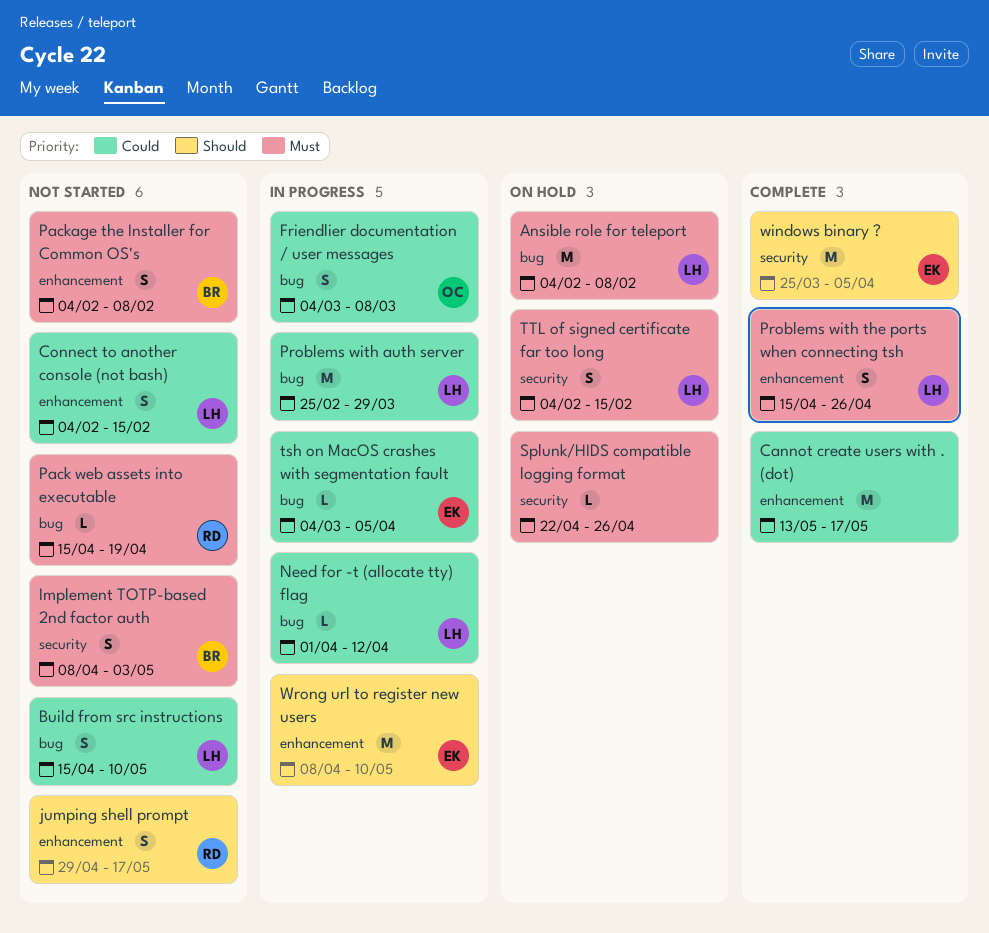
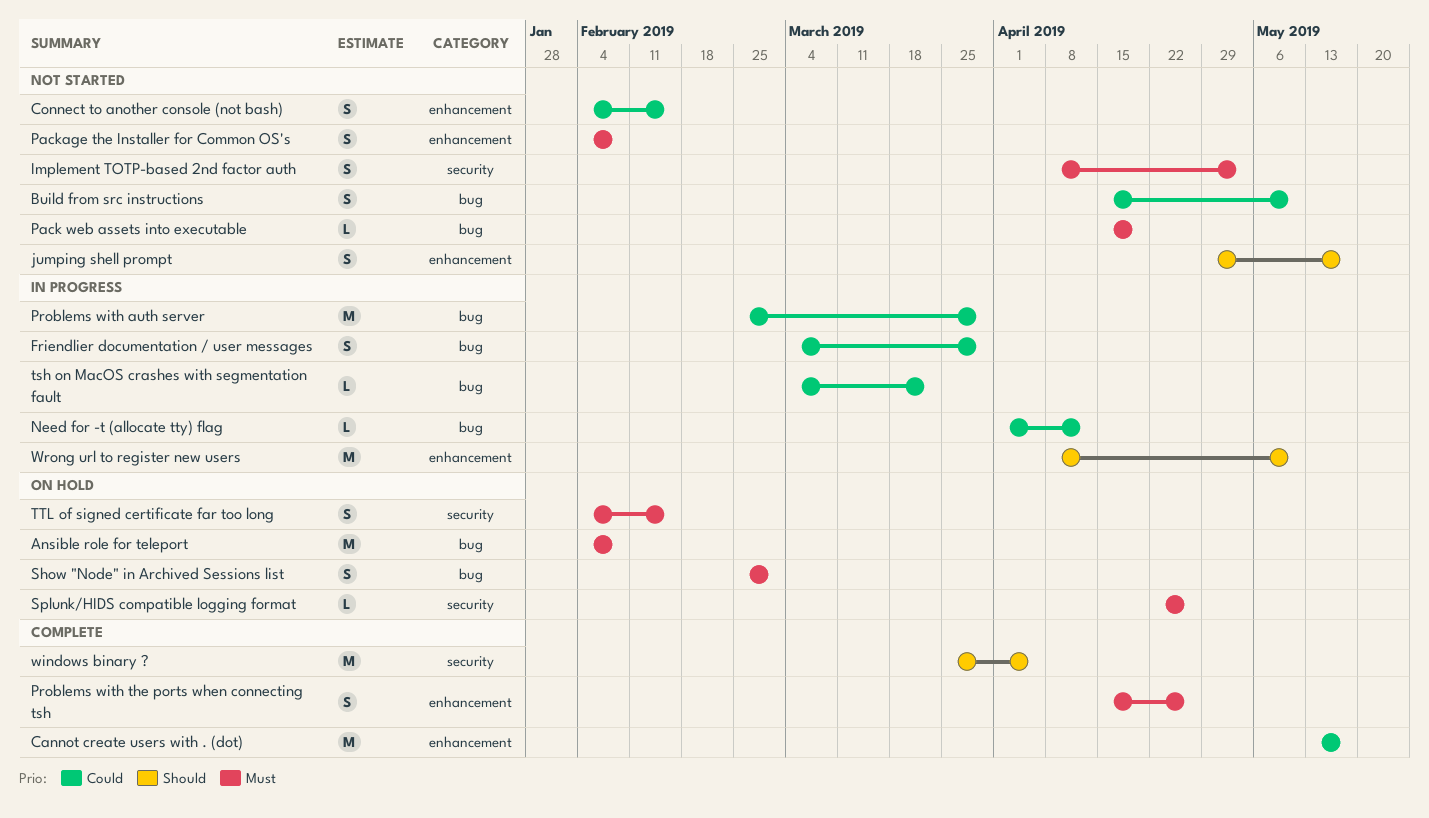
Friendlier documentation / user messages, due: Mar 8 -> Mar 29
Show "Node" in Archived Sessions list: none -> present
tsh on MacOS crashes with segmentation fault, due: Apr 5 -> Mar 22

